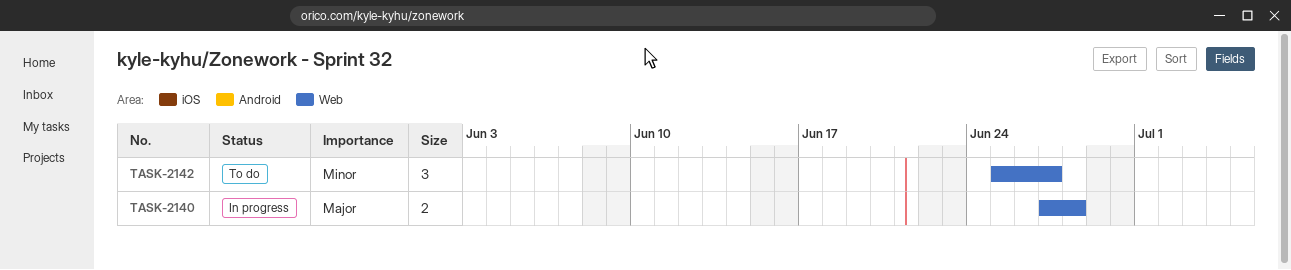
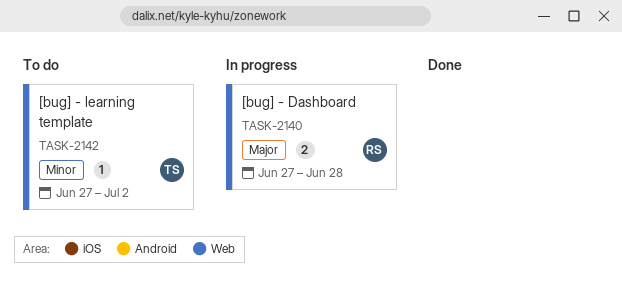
TASK-2142, estimate: 3 -> 1
TASK-2142, start: Jun 25 -> Jun 27
TASK-2142, due: Jun 27 -> Jul 2

